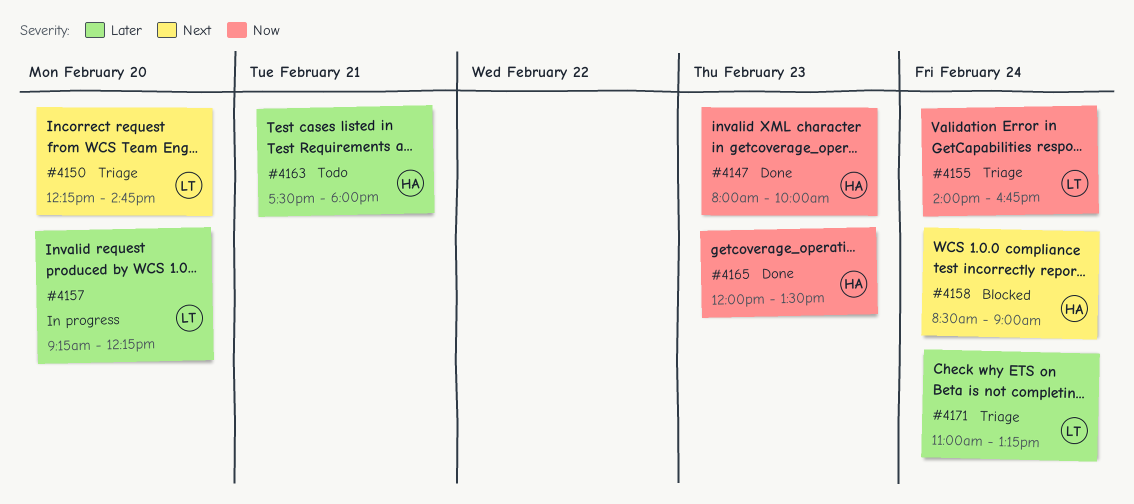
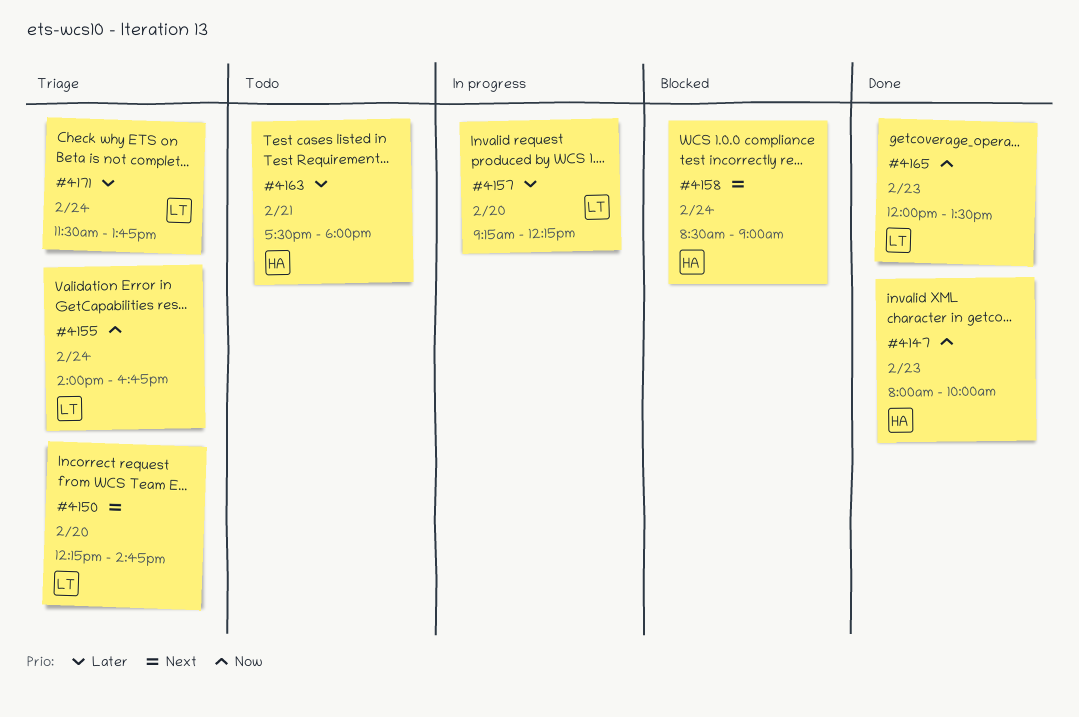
#4165, owner: HA -> LT
#4171, begins: 11:00 -> 11:30
#4171, ends: 13:15 -> 13:45

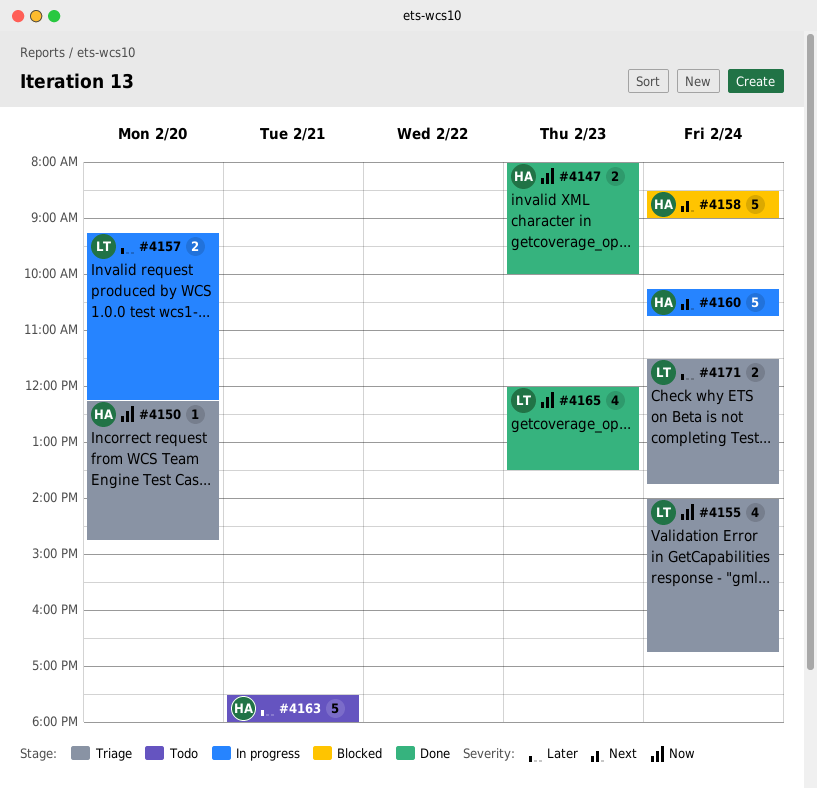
#4150, owner: LT -> HA
#4150, priority: Next -> Now
#4160: none -> present

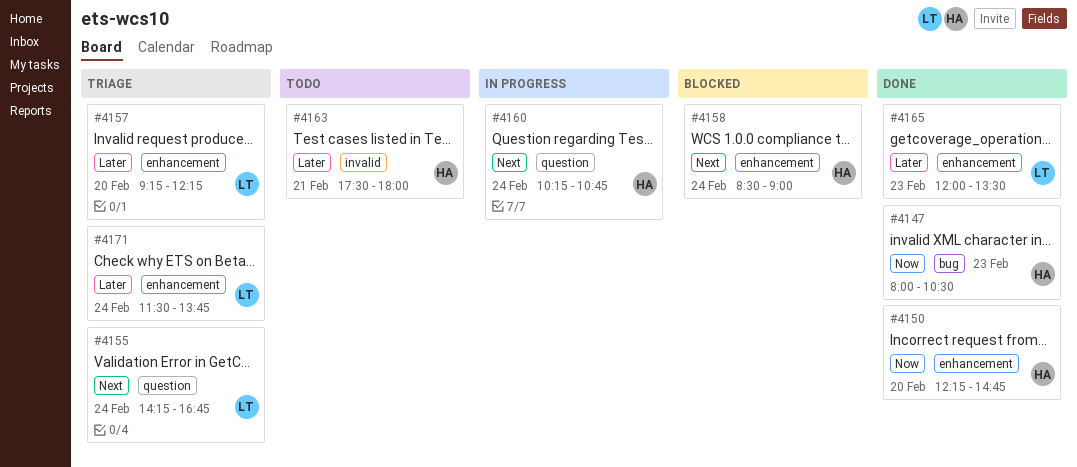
#4147, ends: 10:00 -> 10:30
#4150, status: Triage -> Done
#4155, priority: Now -> Next
#4155, begins: 14:00 -> 14:15
#4157, status: In progress -> Triage
#4165, priority: Now -> Later

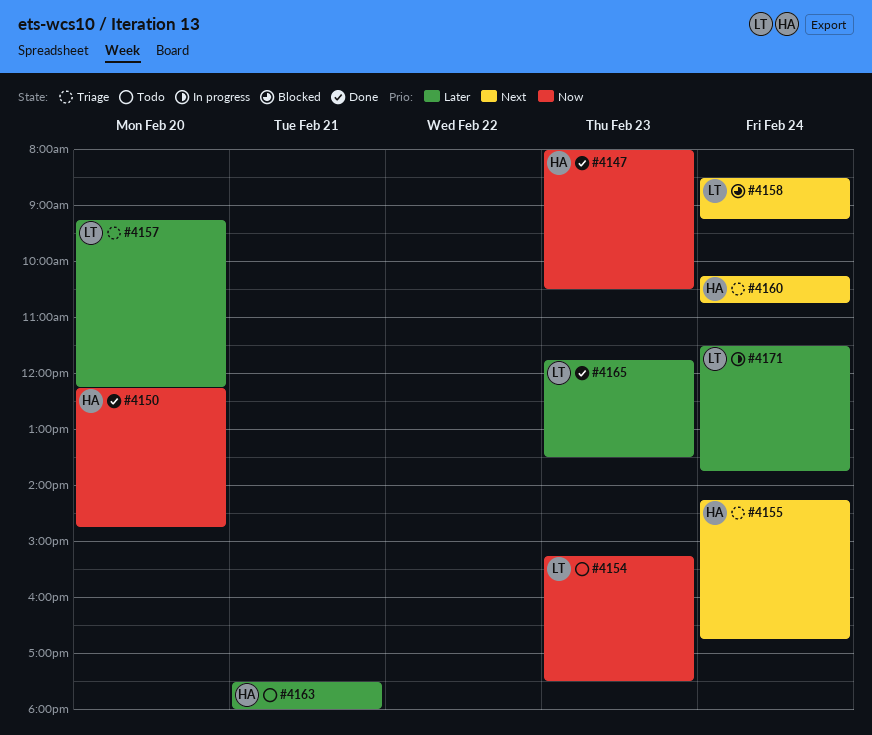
#4154: none -> present
#4155, owner: LT -> HA
#4158, owner: HA -> LT
#4158, ends: 09:00 -> 09:15
#4160, status: In progress -> Triage
#4165, begins: 12:00 -> 11:45
#4171, status: Triage -> In progress

